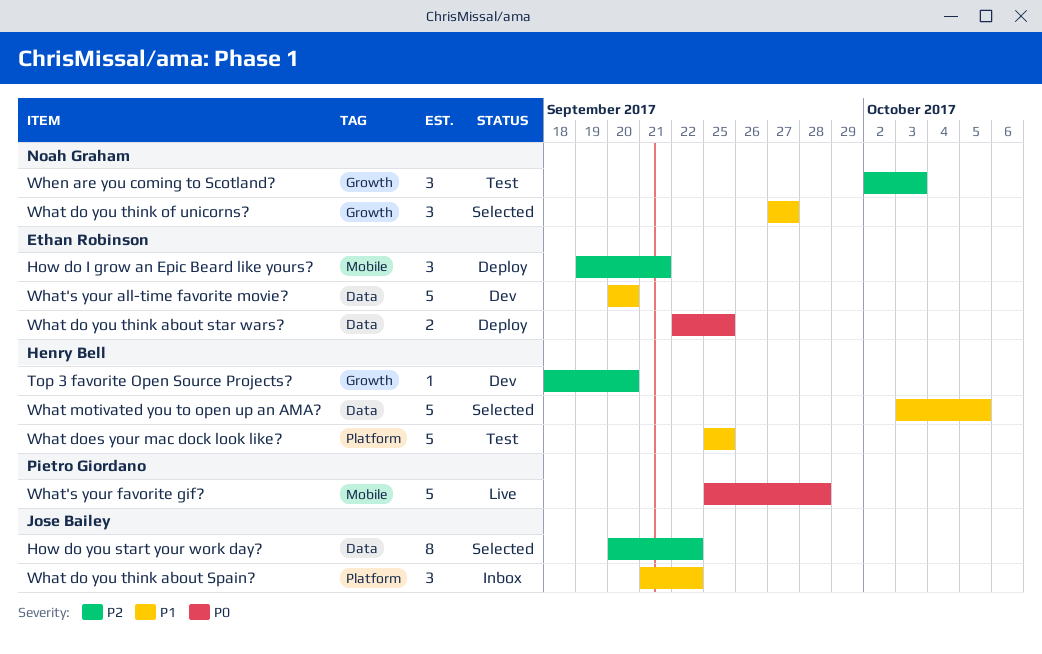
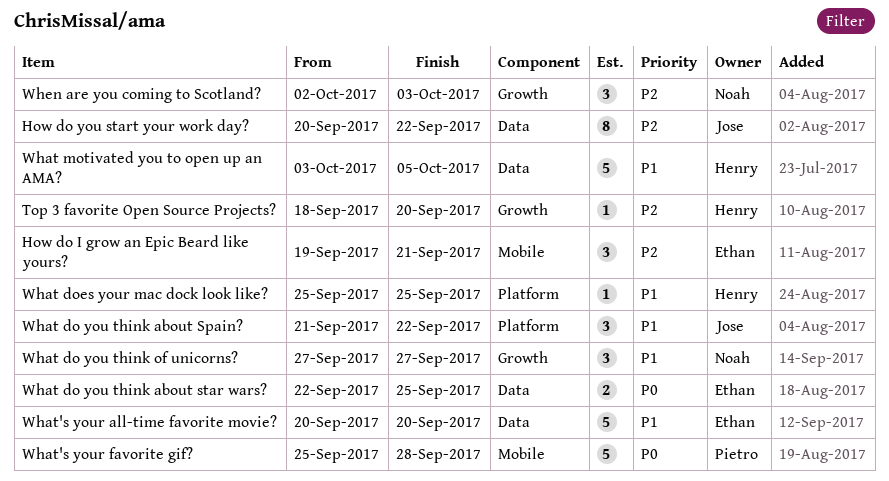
What does your mac dock look like?, estimate: 5 -> 1

